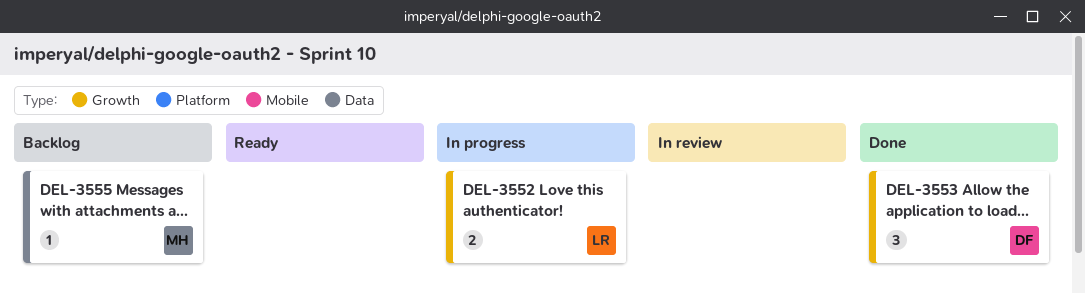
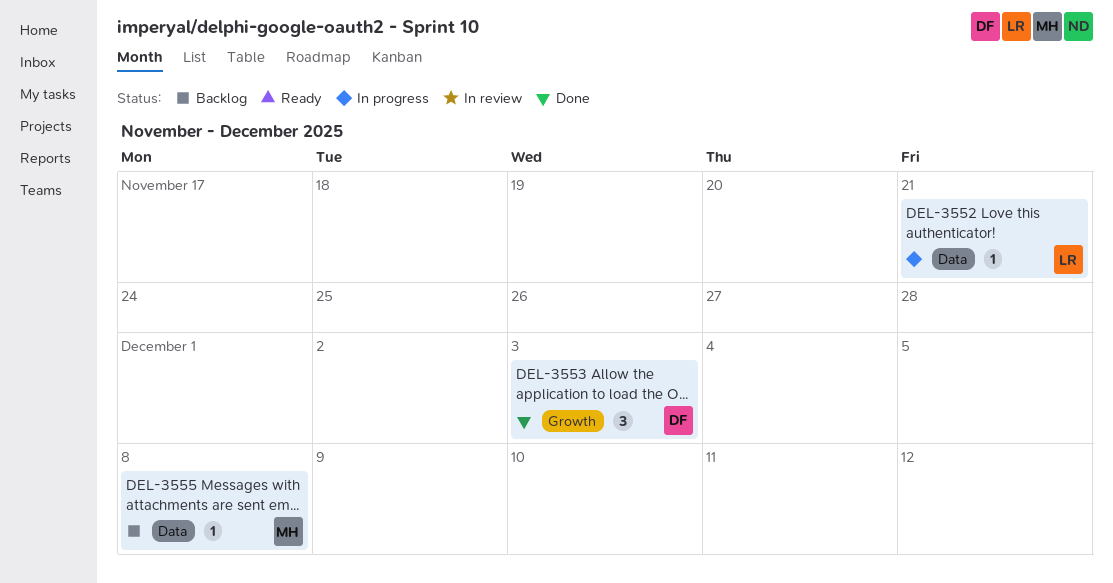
DEL-3552, label: Growth -> Data
DEL-3552, estimate: 2 -> 1

